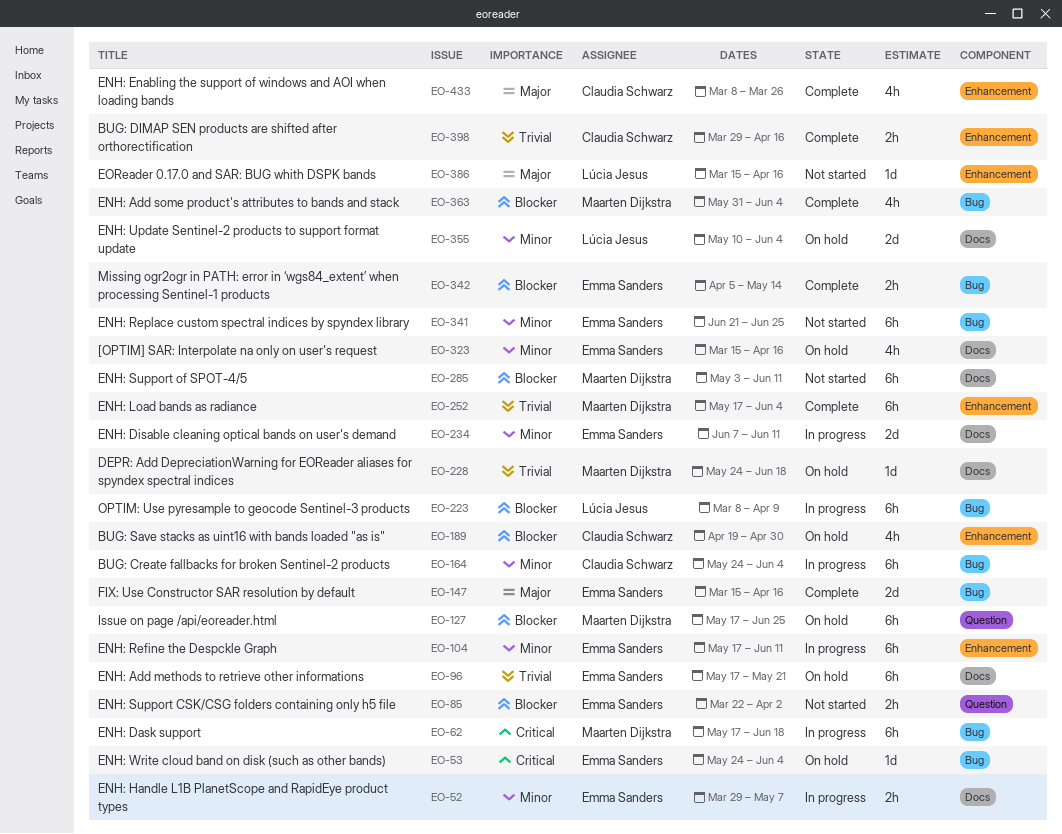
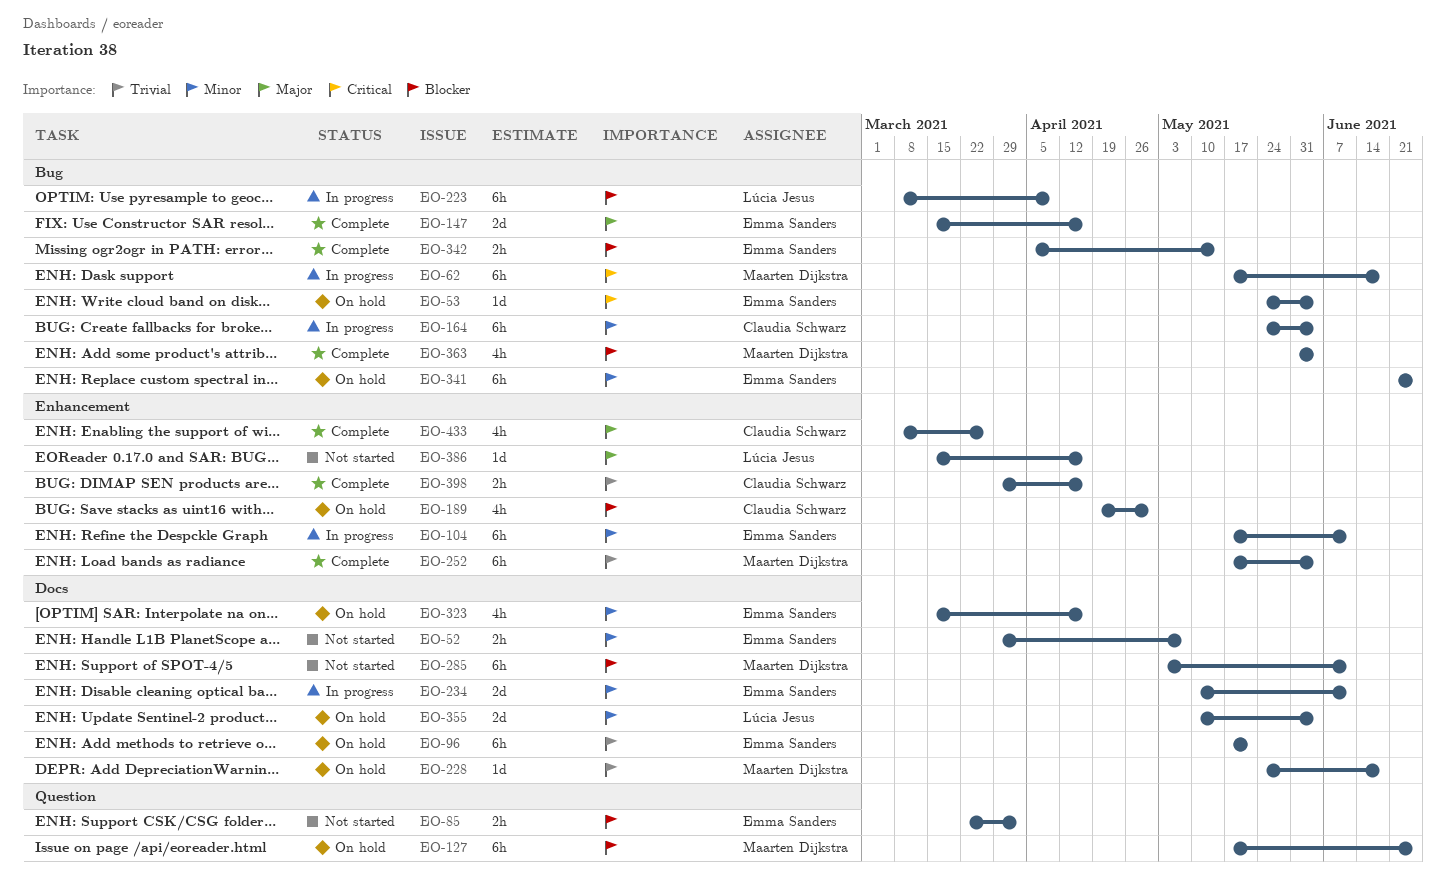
EO-52, status: In progress -> Not started
EO-234, start: Jun 7 -> May 10
EO-341, status: Not started -> On hold

